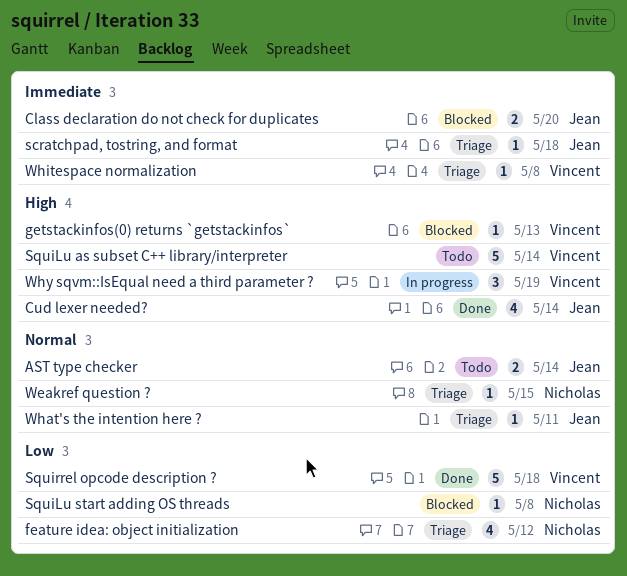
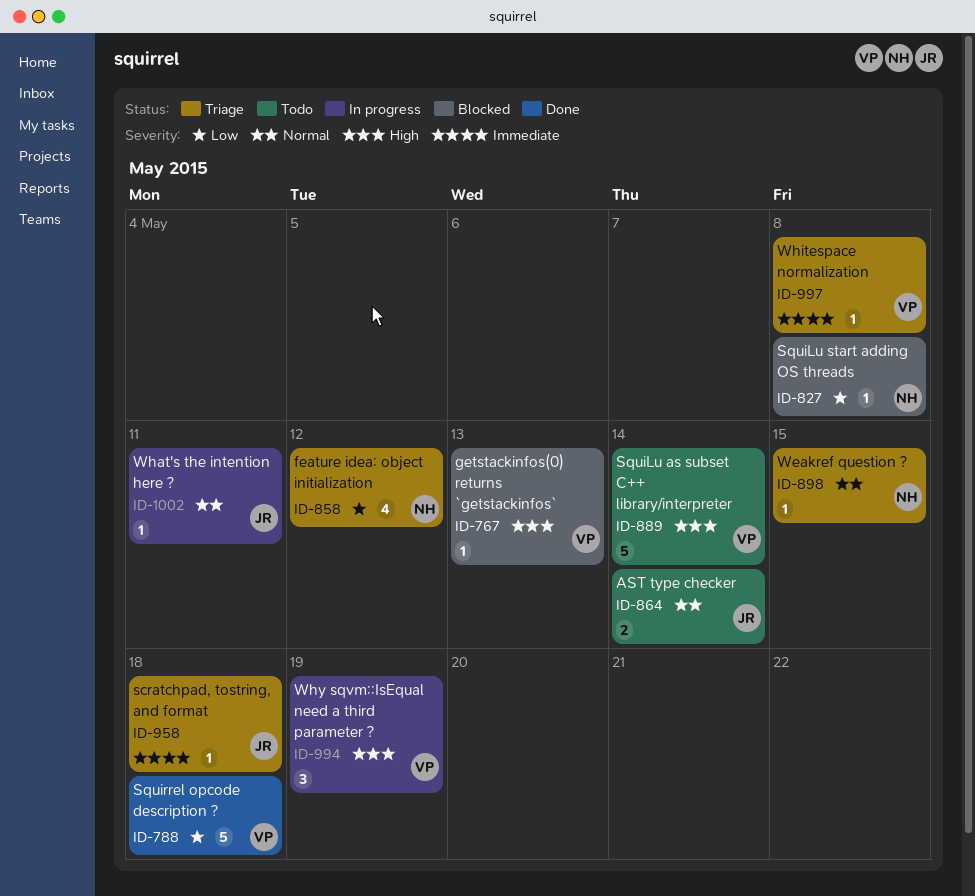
Class declaration do not check for duplicates: present -> none
Cud lexer needed?: present -> none
What's the intention here ?, status: Triage -> In progress

